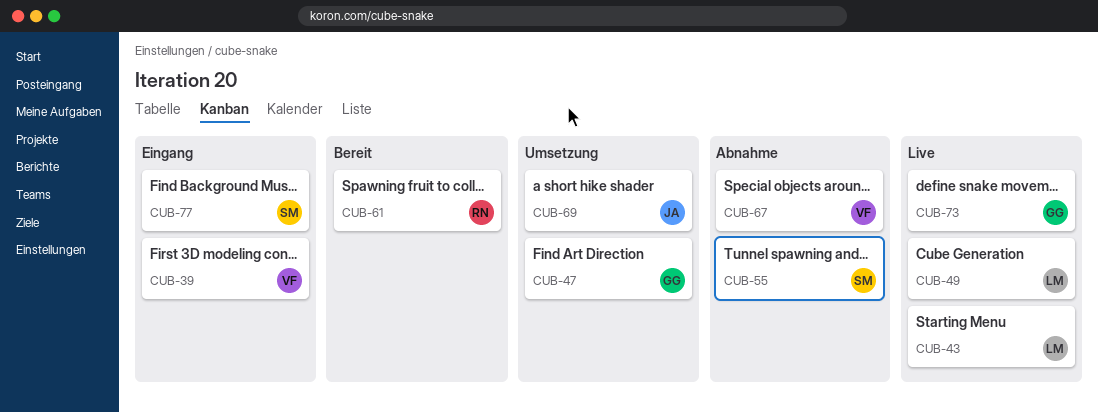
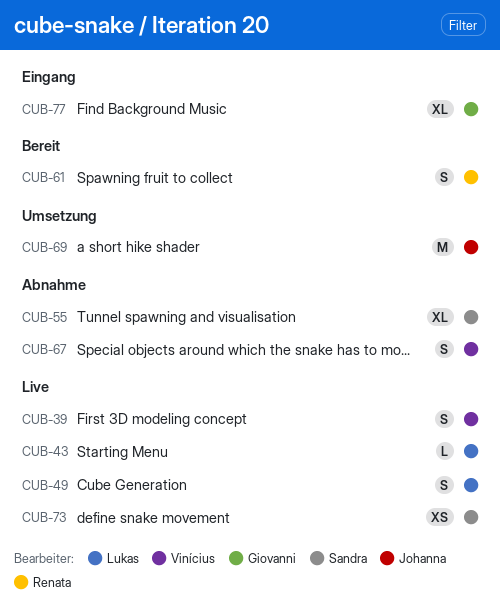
CUB-39, status: Eingang -> Live
CUB-47: present -> none
CUB-73, owner: Giovanni -> Sandra
CUB-77, owner: Sandra -> Giovanni

